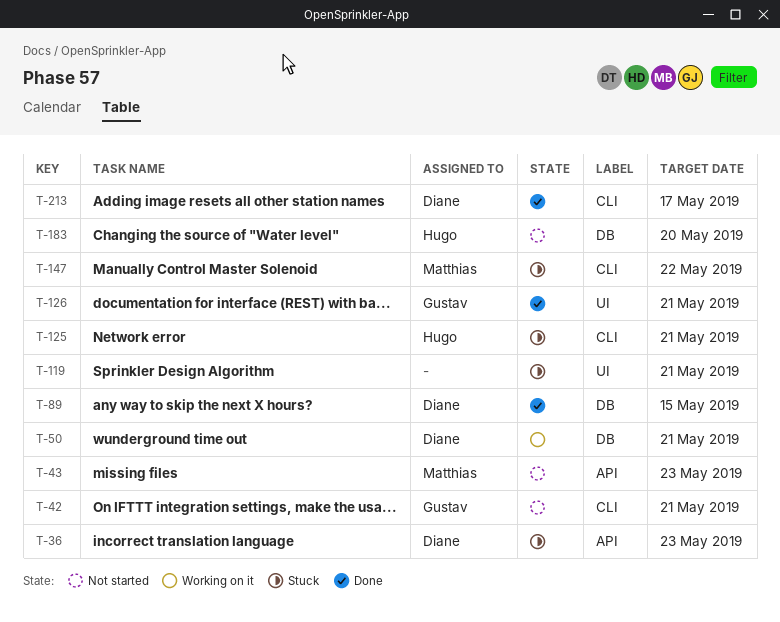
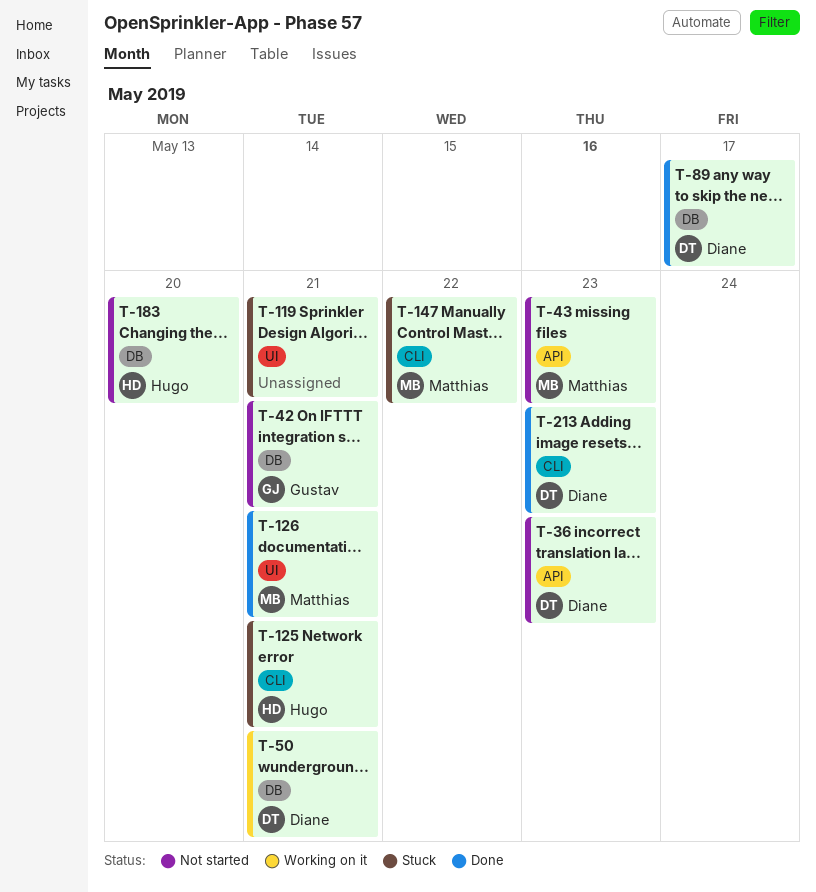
T-36, status: Stuck -> Not started
T-42, label: CLI -> DB
T-89, due: May 15 -> May 17
T-126, owner: Gustav -> Matthias
T-213, due: May 17 -> May 23

